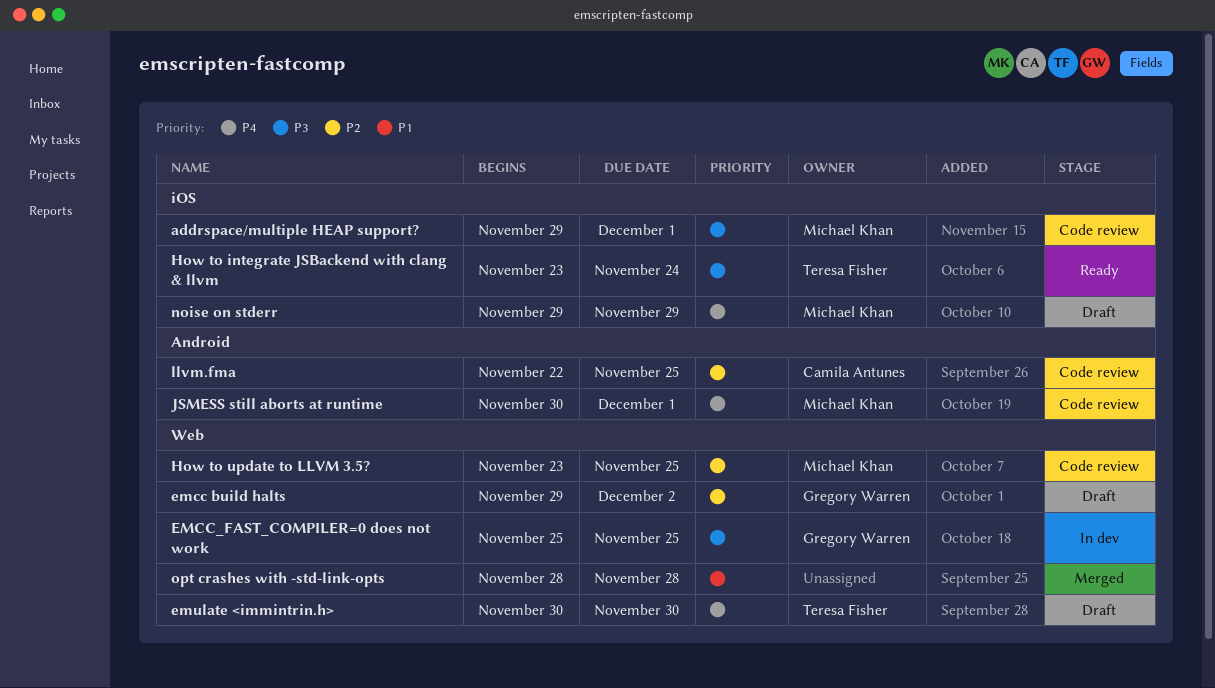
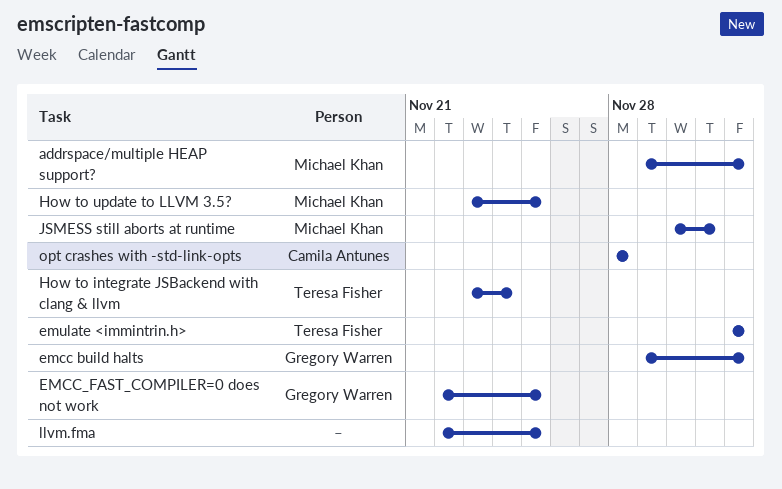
addrspace/multiple HEAP support?, due: Dec 1 -> Dec 2
EMCC_FAST_COMPILER=0 does not work, start: Nov 25 -> Nov 22
emulate <immintrin.h>, start: Nov 30 -> Dec 2
emulate <immintrin.h>, due: Nov 30 -> Dec 2
llvm.fma, owner: Camila Antunes -> none
noise on stderr: present -> none
opt crashes with -std-link-opts, owner: none -> Camila Antunes

